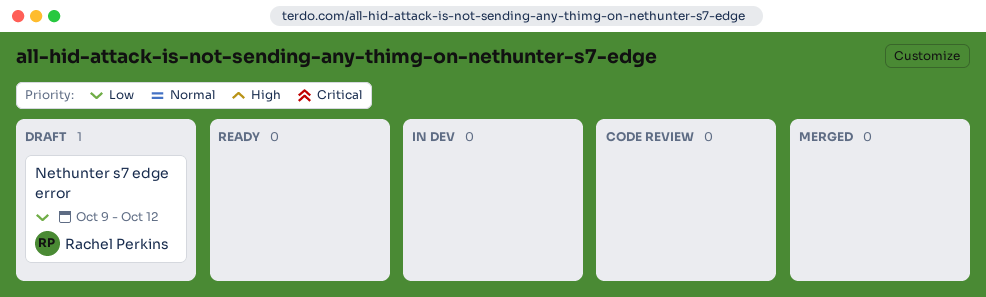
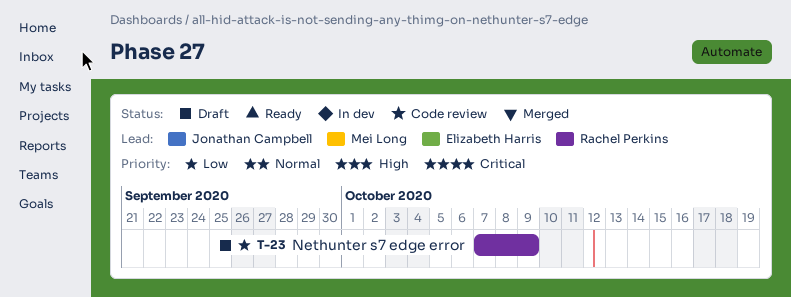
Nethunter s7 edge error, start: Oct 9 -> Oct 7
Nethunter s7 edge error, due: Oct 12 -> Oct 9

